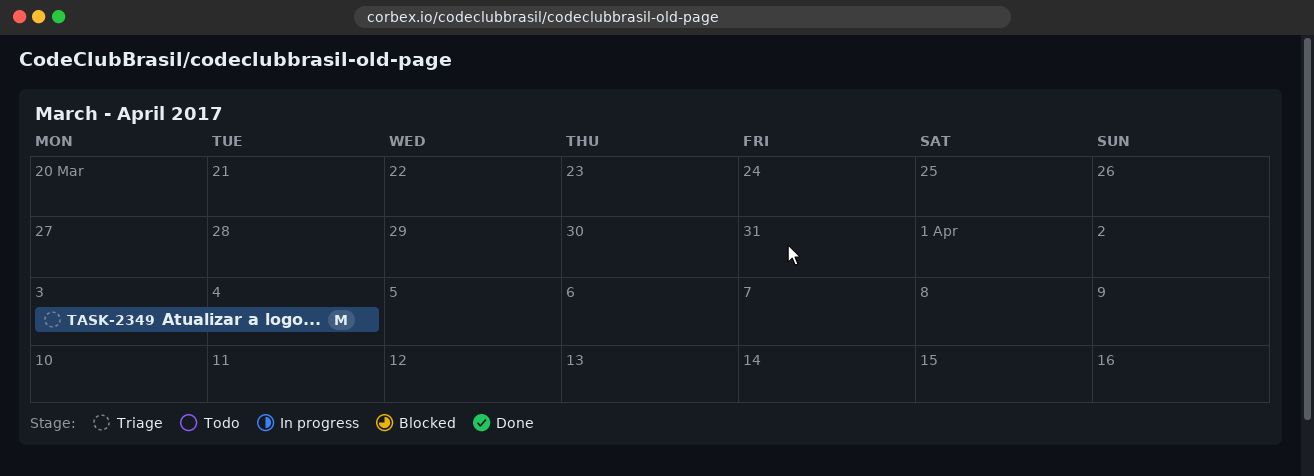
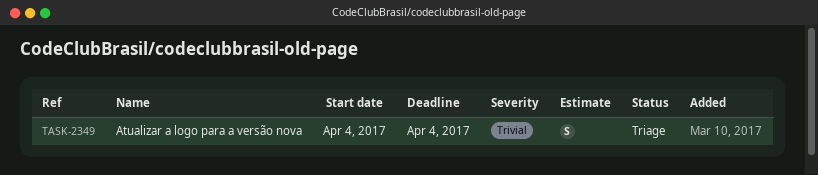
TASK-2349, estimate: M -> S
TASK-2349, start: Apr 3 -> Apr 4

